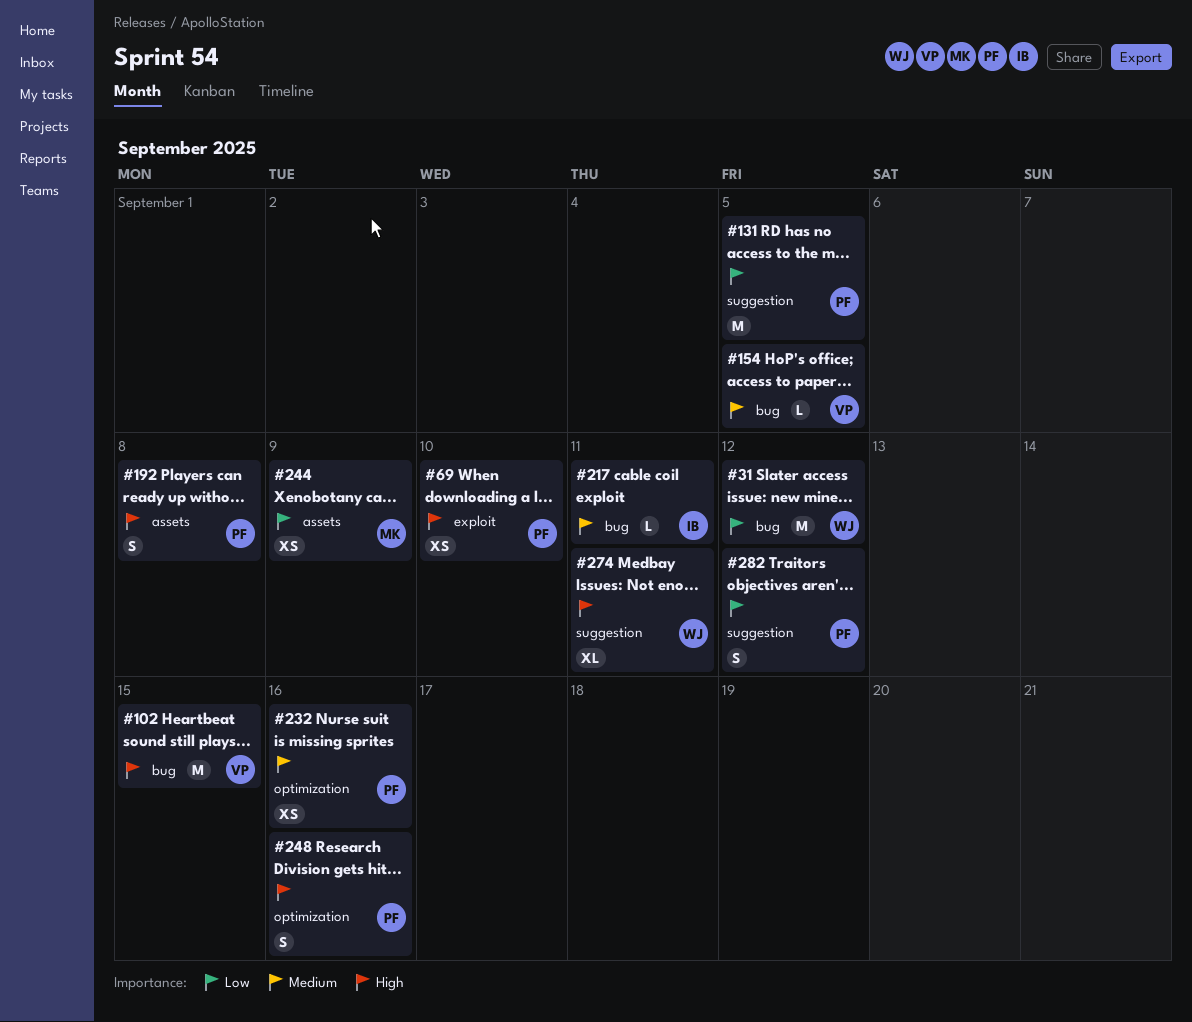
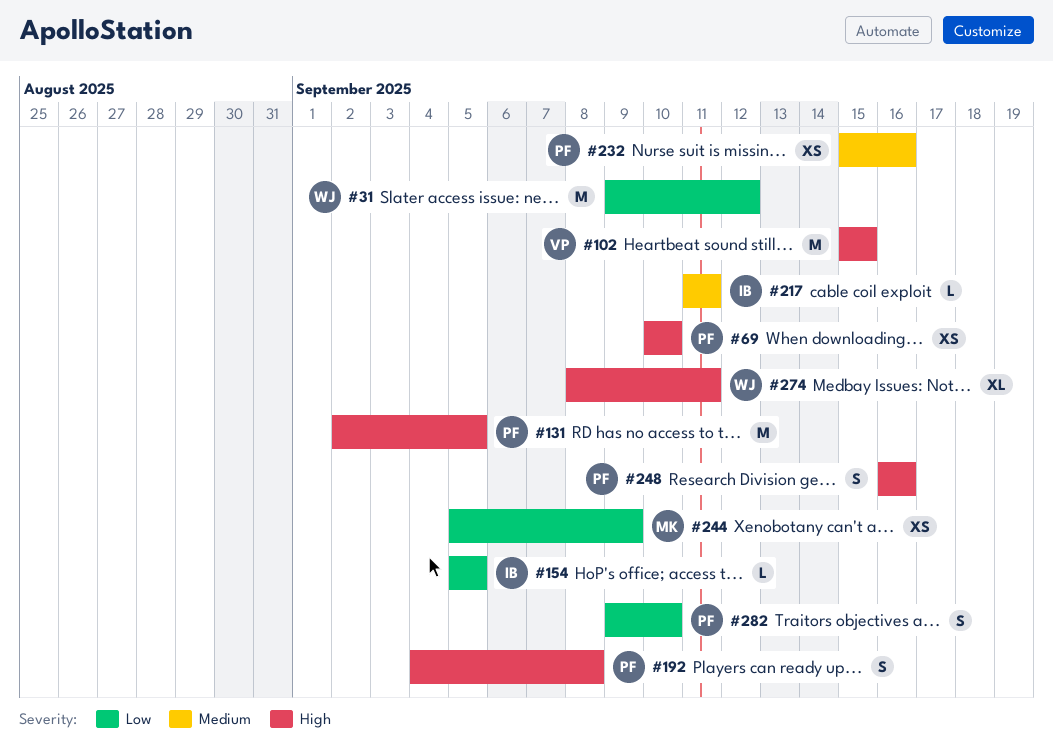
#131, priority: Low -> High
#154, owner: VP -> IB
#154, priority: Medium -> Low
#282, due: Sep 12 -> Sep 10

